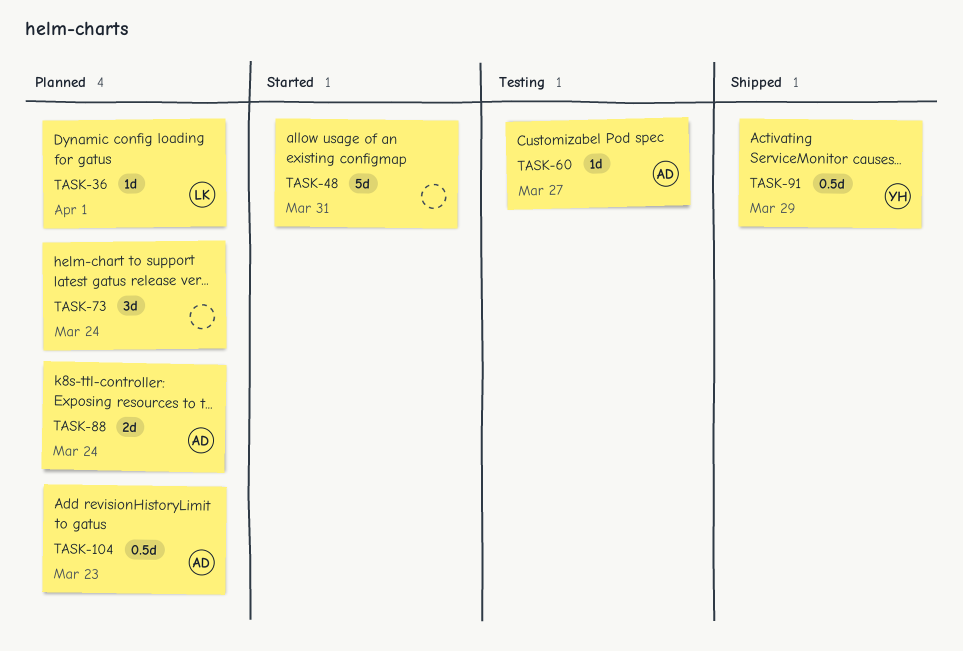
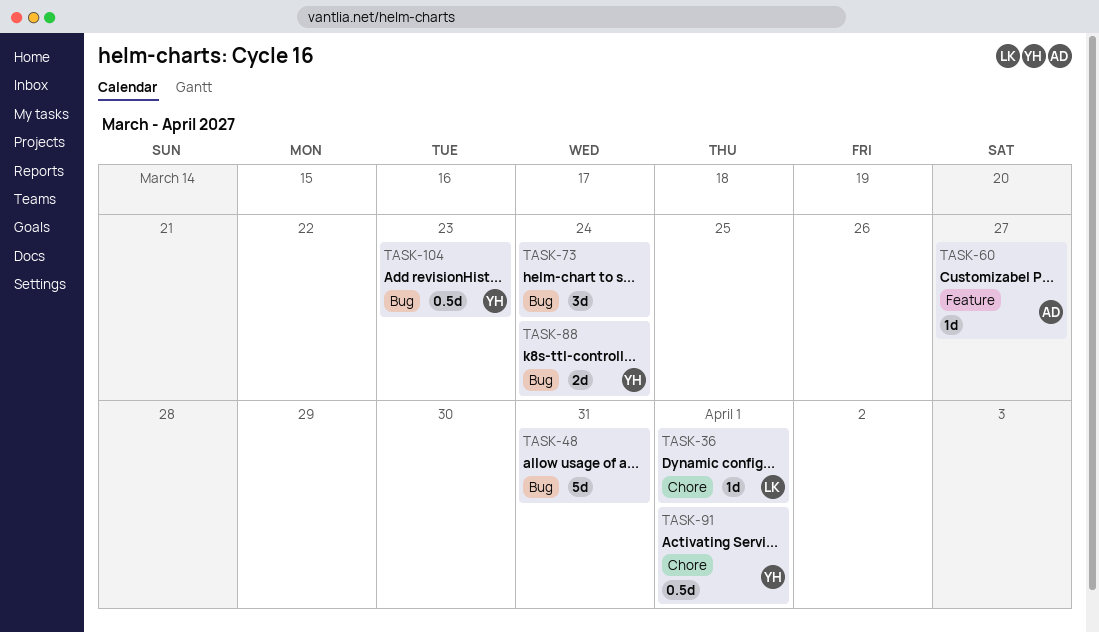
TASK-88, owner: AD -> YH
TASK-91, due: Mar 29 -> Apr 1
TASK-104, owner: AD -> YH

